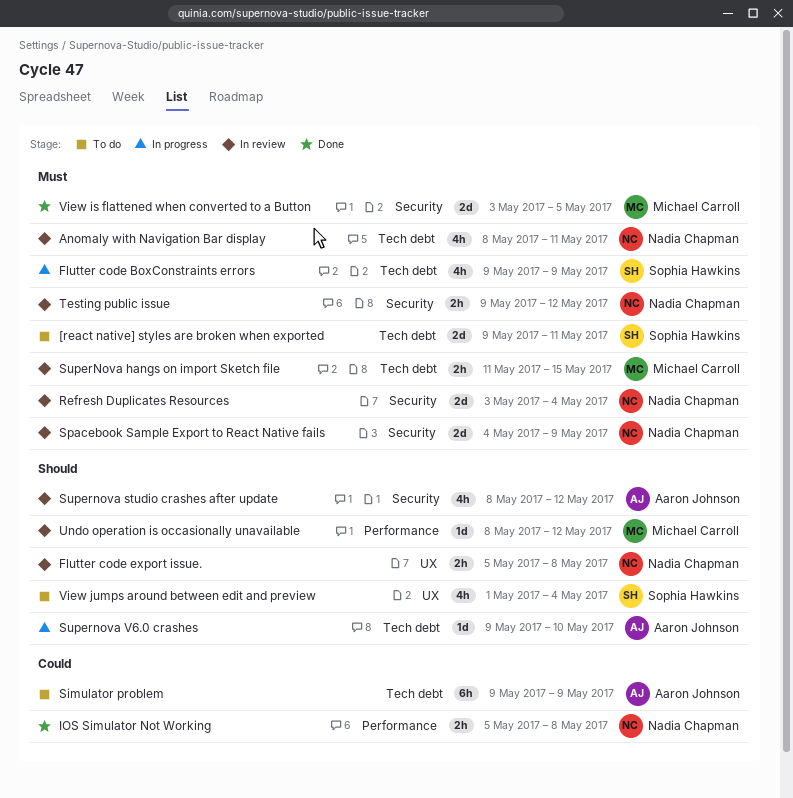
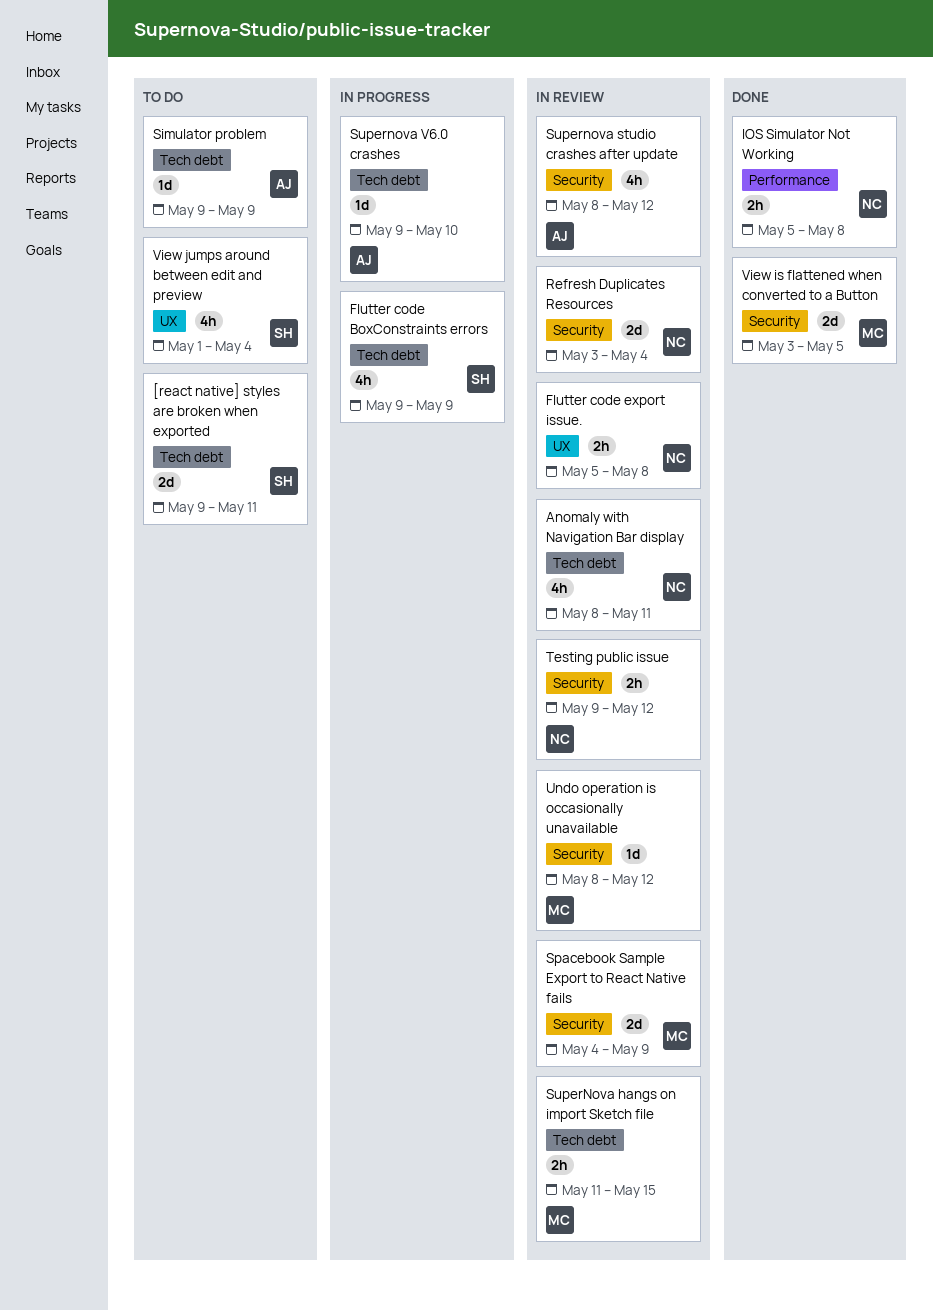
Simulator problem, estimate: 6h -> 1d
Spacebook Sample Export to React Native fails, owner: Nadia Chapman -> Michael Carroll
Undo operation is occasionally unavailable, label: Performance -> Security

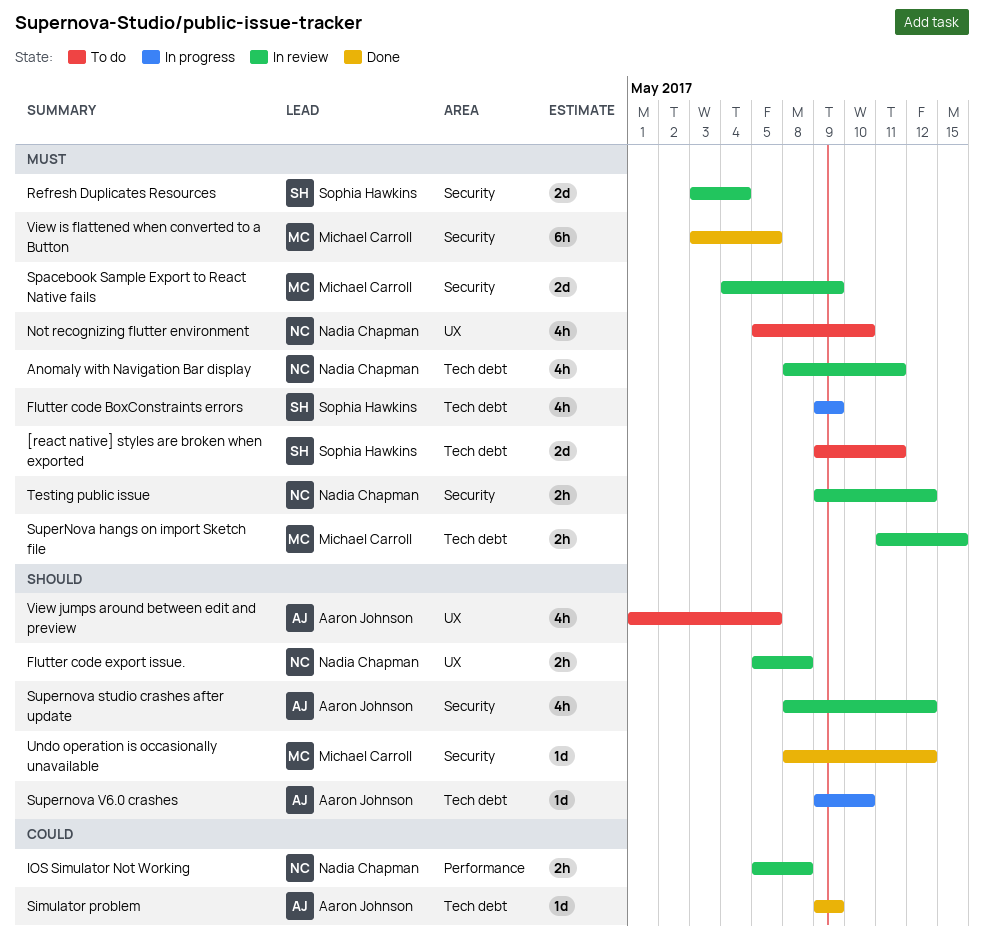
IOS Simulator Not Working, status: Done -> In review
Not recognizing flutter environment: none -> present
Refresh Duplicates Resources, owner: Nadia Chapman -> Sophia Hawkins
Simulator problem, status: To do -> Done
Undo operation is occasionally unavailable, status: In review -> Done
View is flattened when converted to a Button, estimate: 2d -> 6h
View jumps around between edit and preview, owner: Sophia Hawkins -> Aaron Johnson
View jumps around between edit and preview, due: May 4 -> May 5

